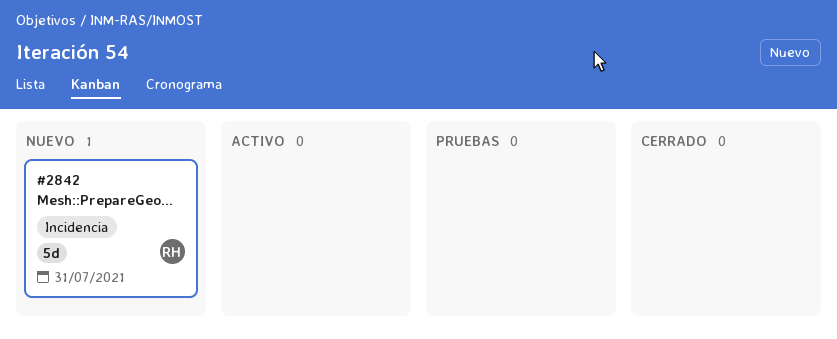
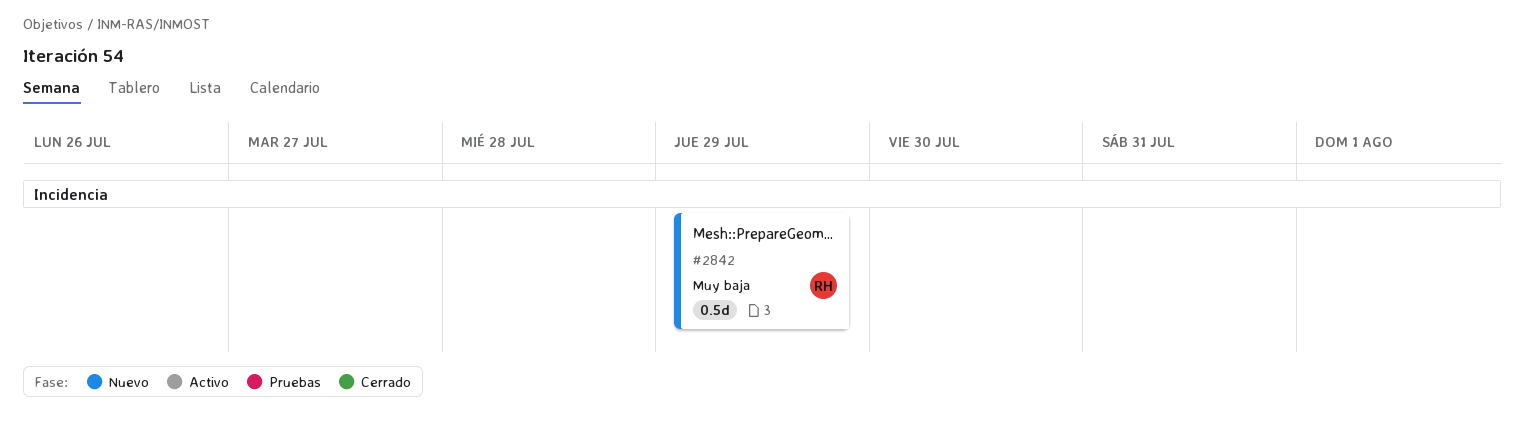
#2842, estimate: 5d -> 0.5d
#2842, due: Jul 31 -> Jul 29

